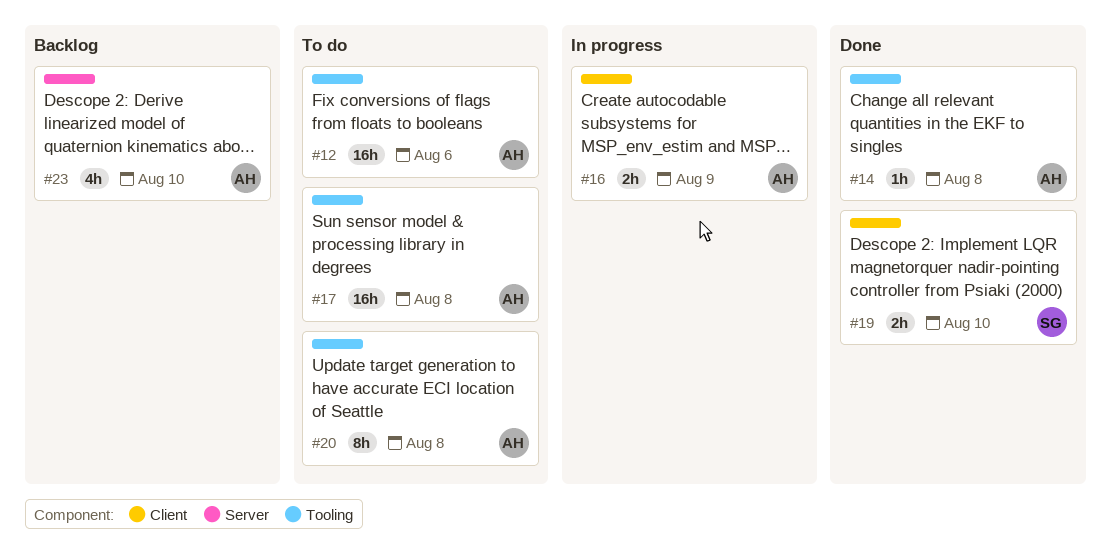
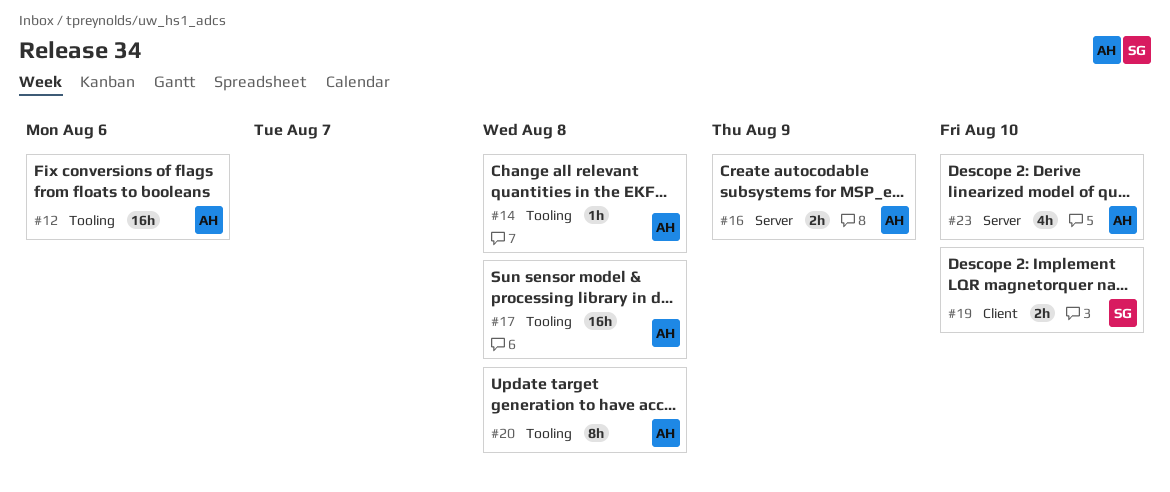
#16, label: Client -> Server

